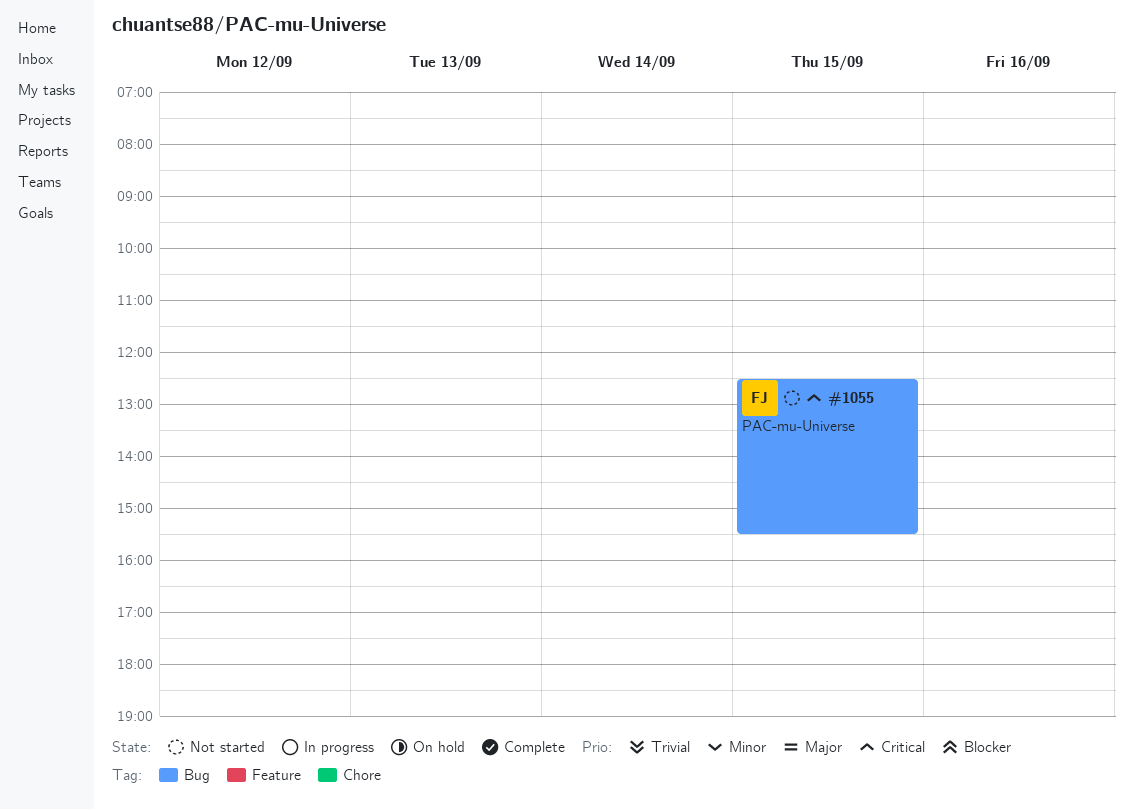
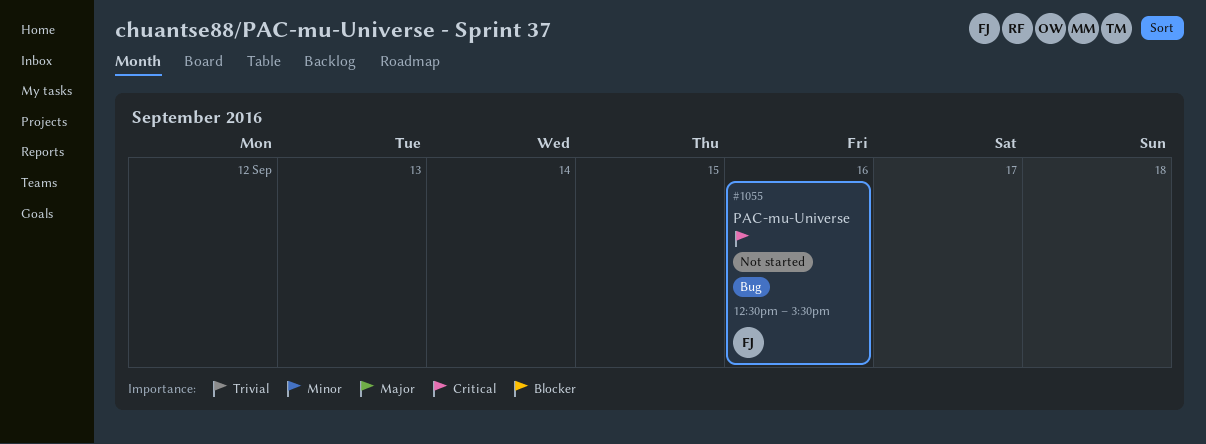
#1055, day: Sep 15 -> Sep 16

